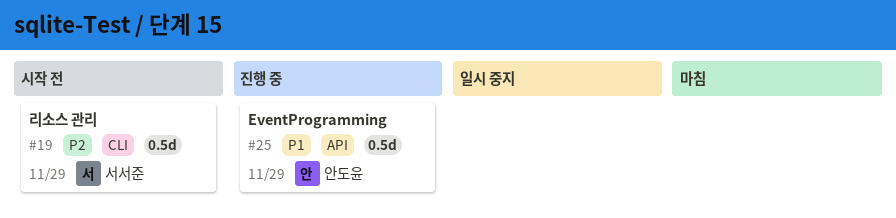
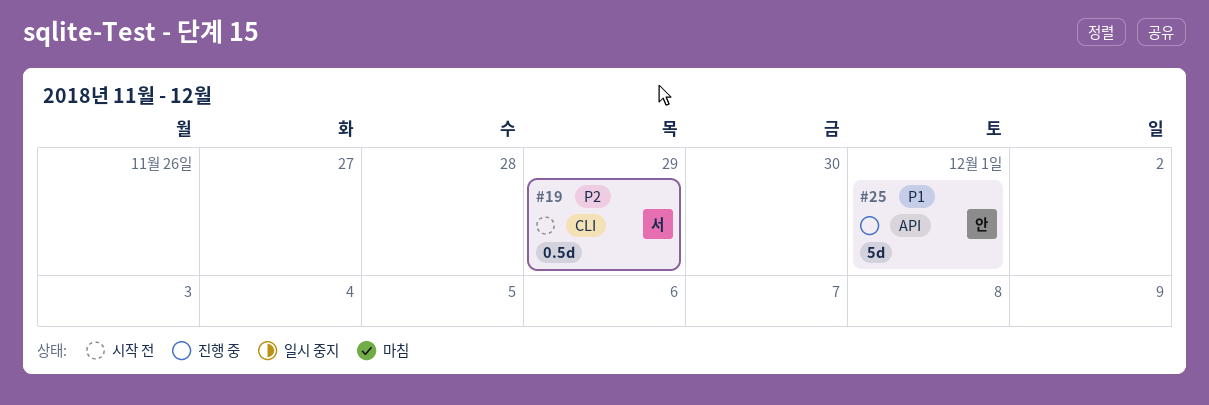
#25, estimate: 0.5d -> 5d
#25, due: Nov 29 -> Dec 1

